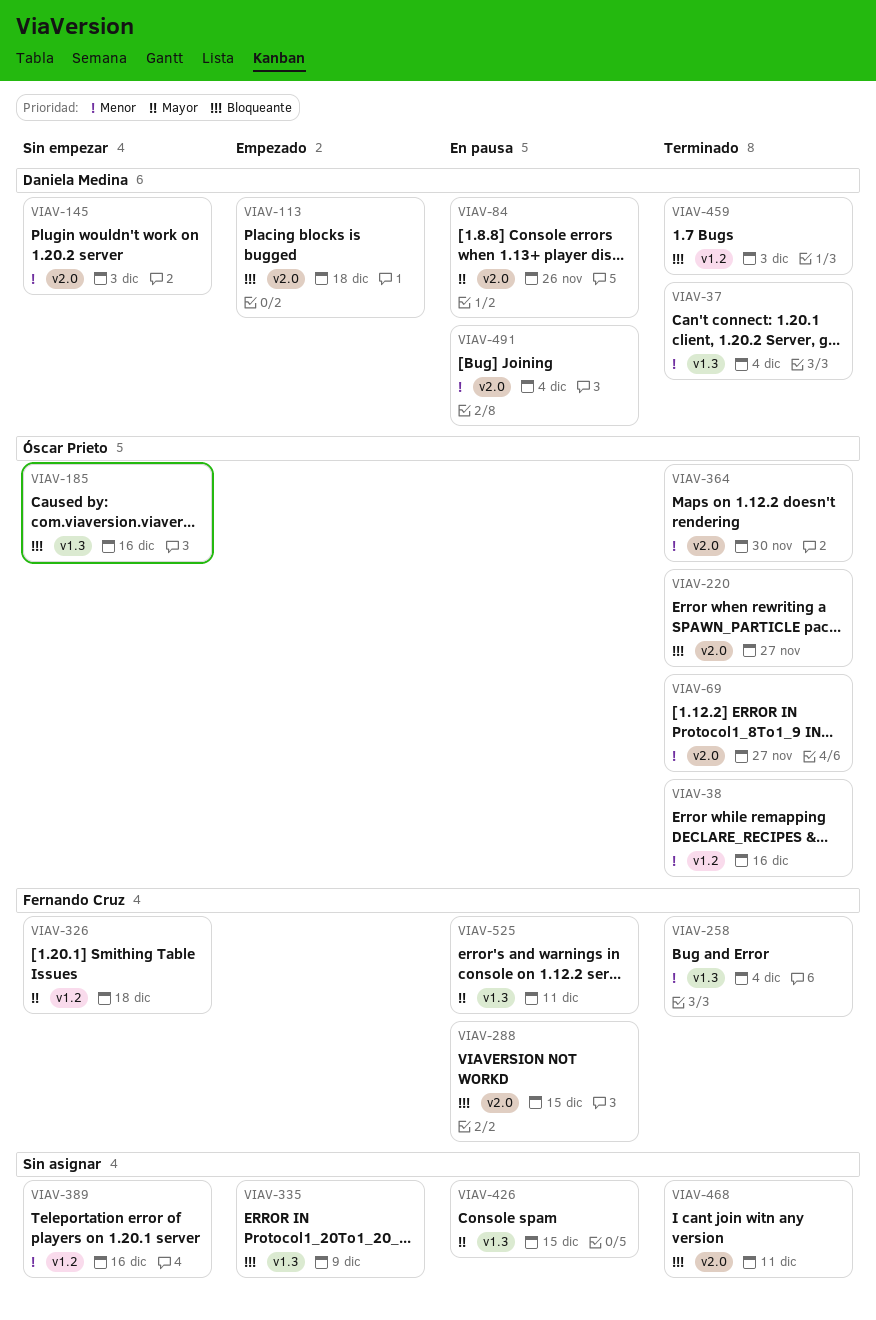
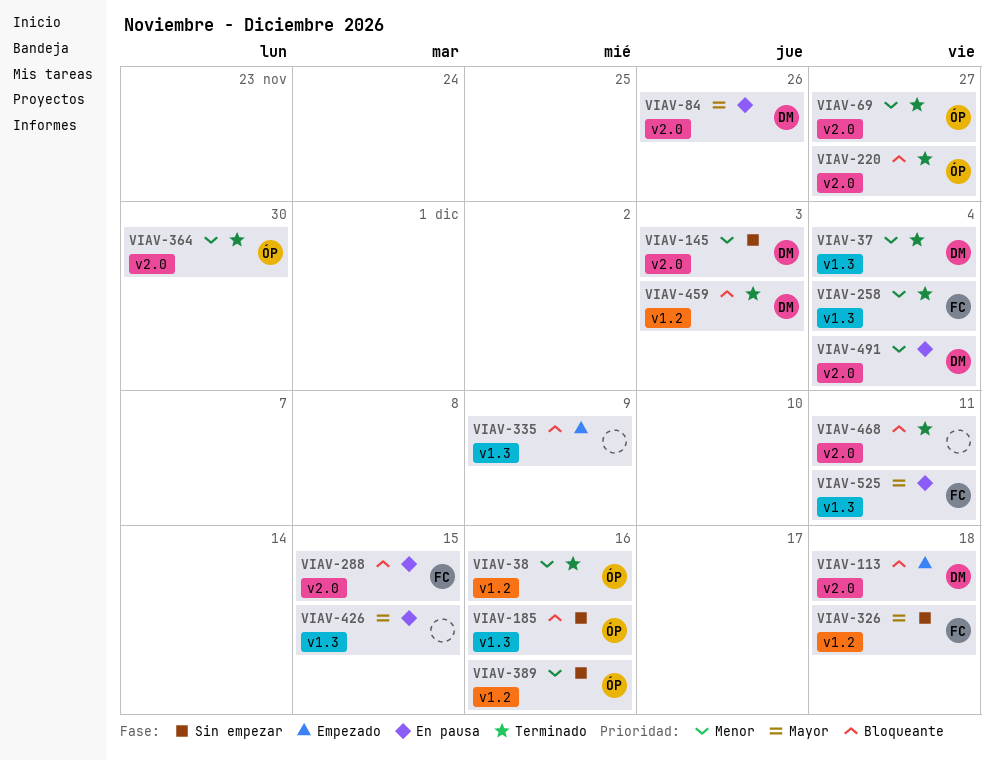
VIAV-389, owner: none -> Óscar Prieto

